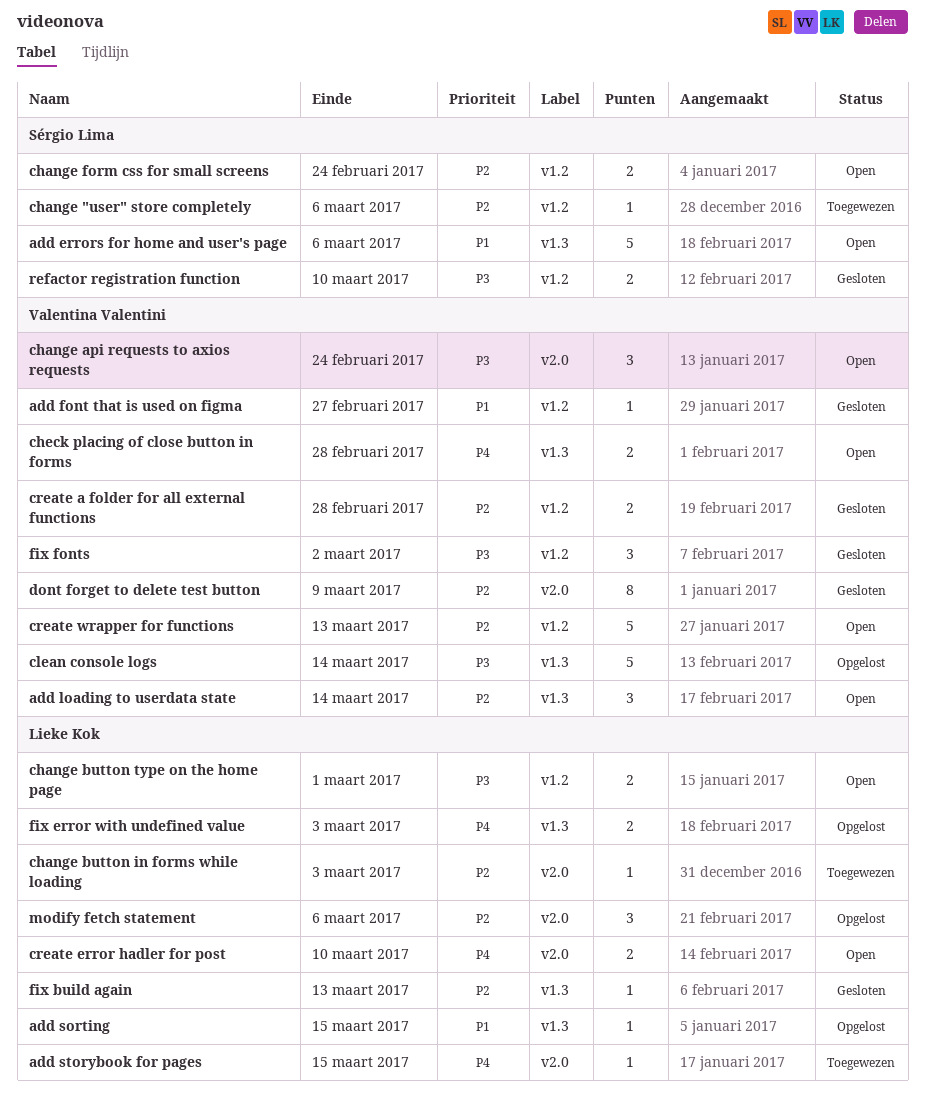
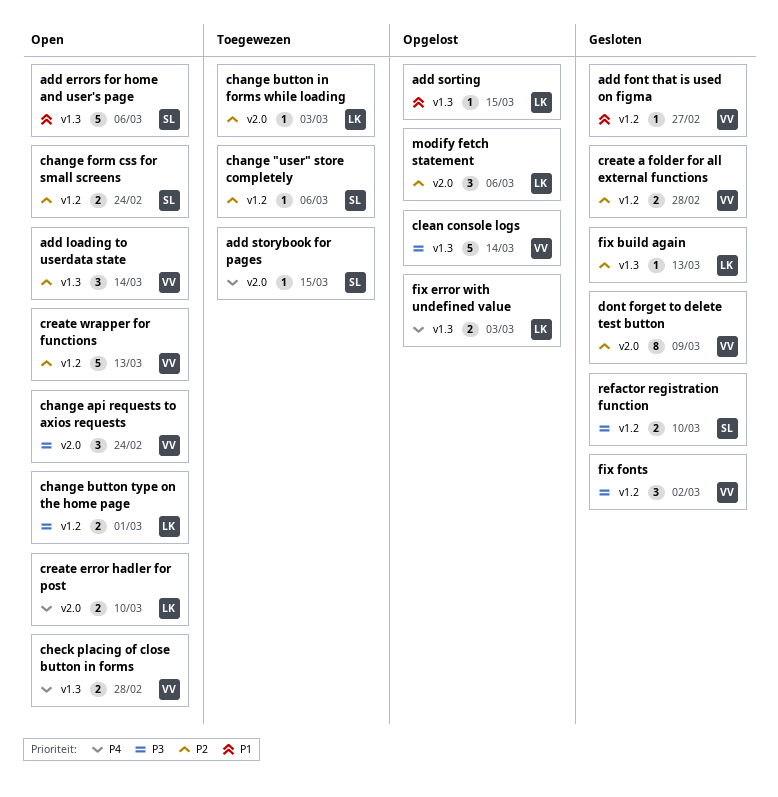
add storybook for pages, owner: Lieke Kok -> Sérgio Lima

